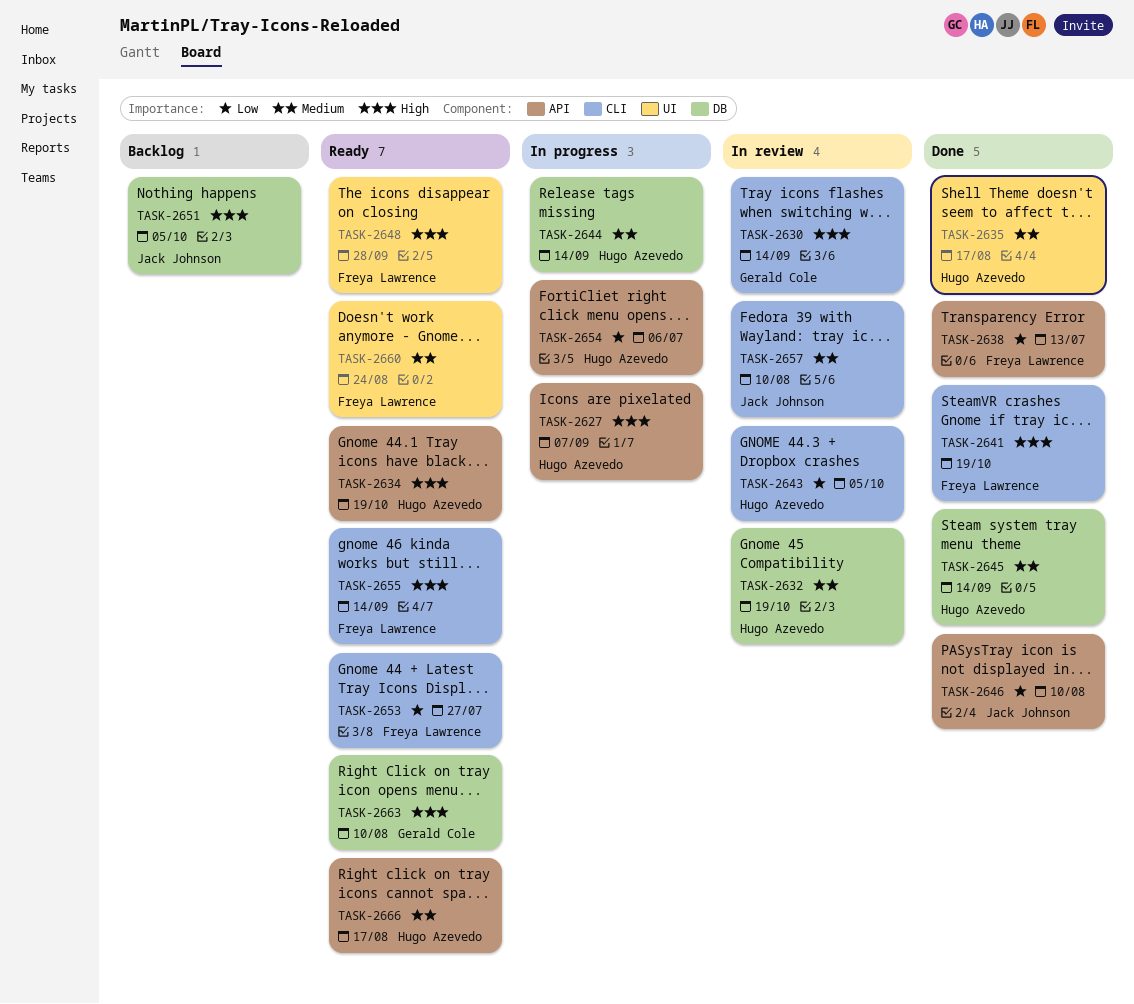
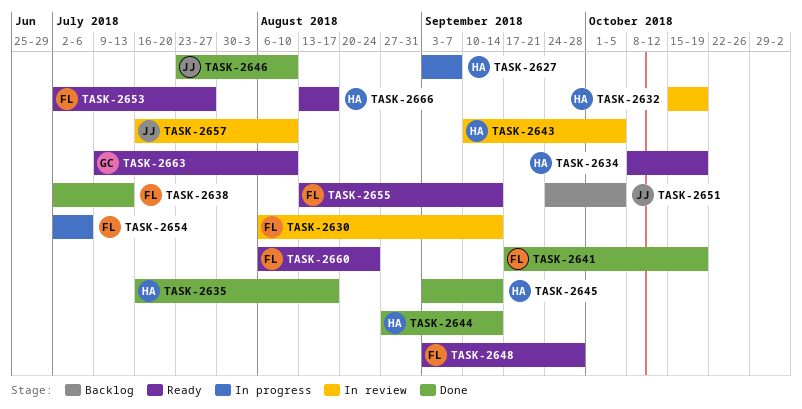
TASK-2630, owner: Gerald Cole -> Freya Lawrence
TASK-2644, status: In progress -> Done
TASK-2654, owner: Hugo Azevedo -> Freya Lawrence

